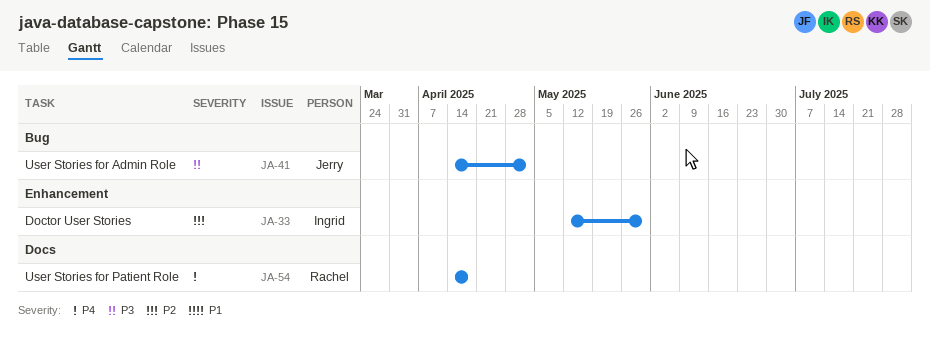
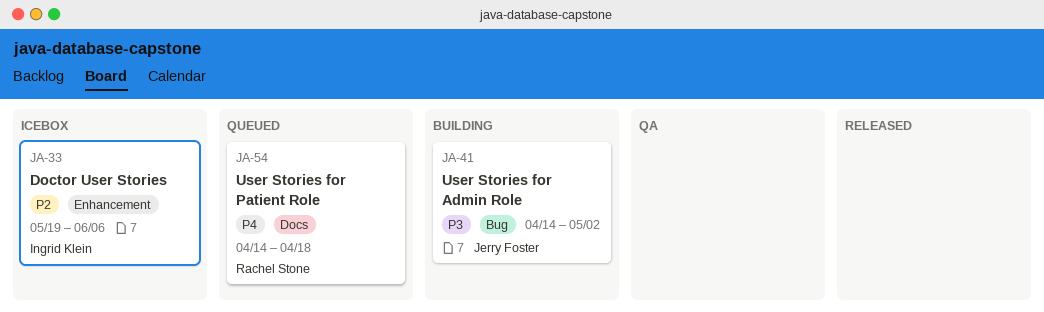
JA-33, start: May 12 -> May 19
JA-33, due: May 30 -> Jun 6

